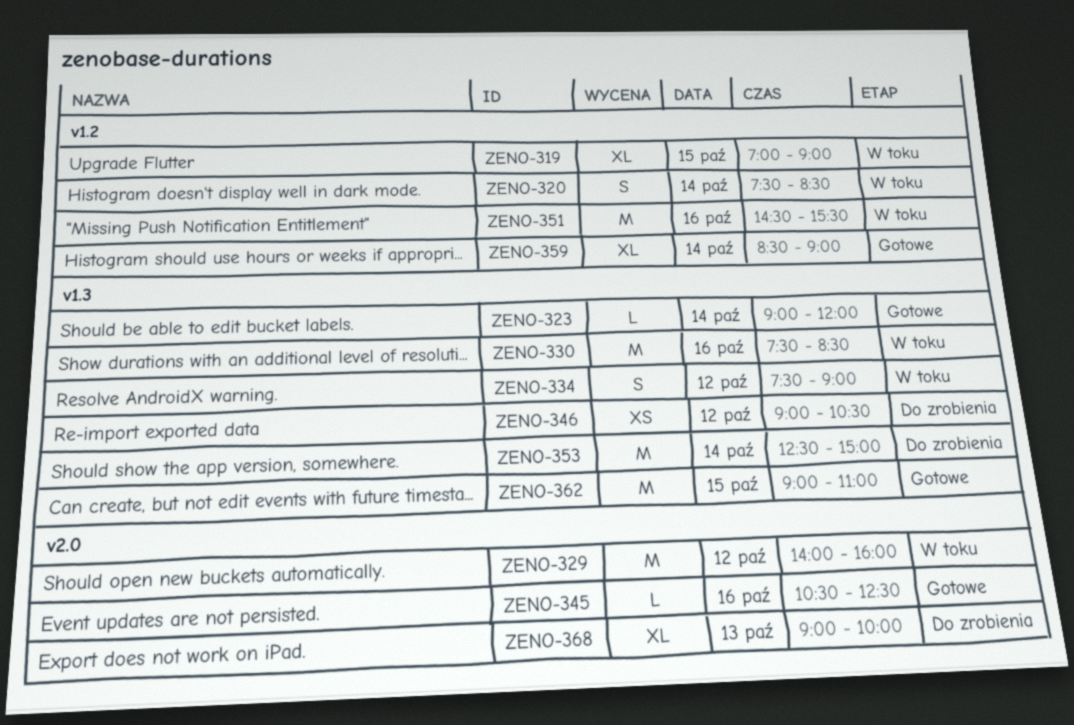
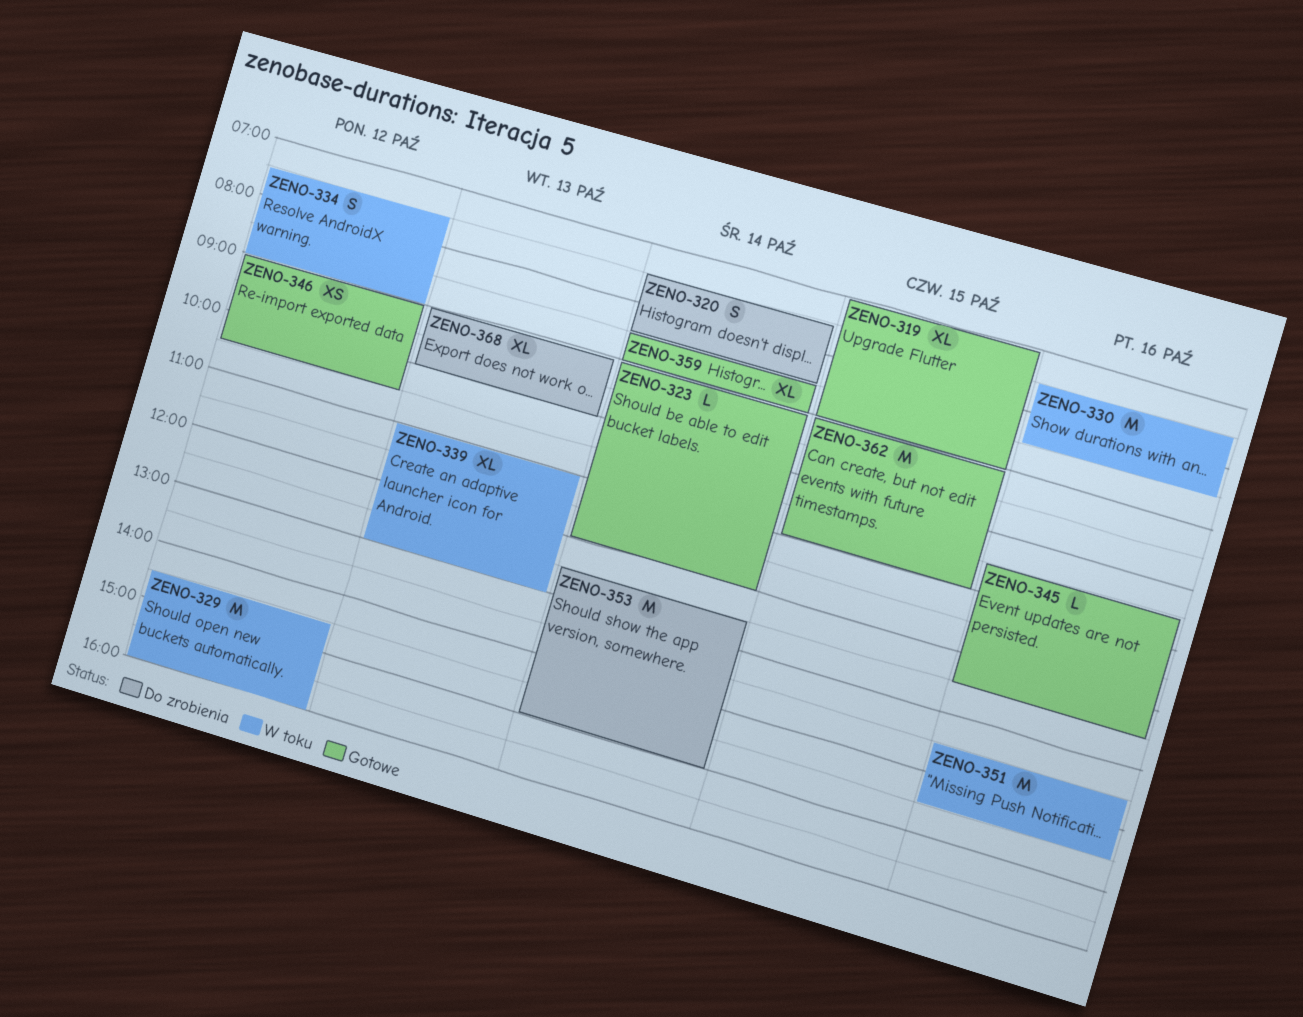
ZENO-319, status: W toku -> Gotowe
ZENO-320, status: W toku -> Do zrobienia
ZENO-329, begins: 14:00 -> 14:30
ZENO-339: none -> present
ZENO-346, status: Do zrobienia -> Gotowe
ZENO-351, begins: 14:30 -> 13:30
ZENO-351, ends: 15:30 -> 14:30

